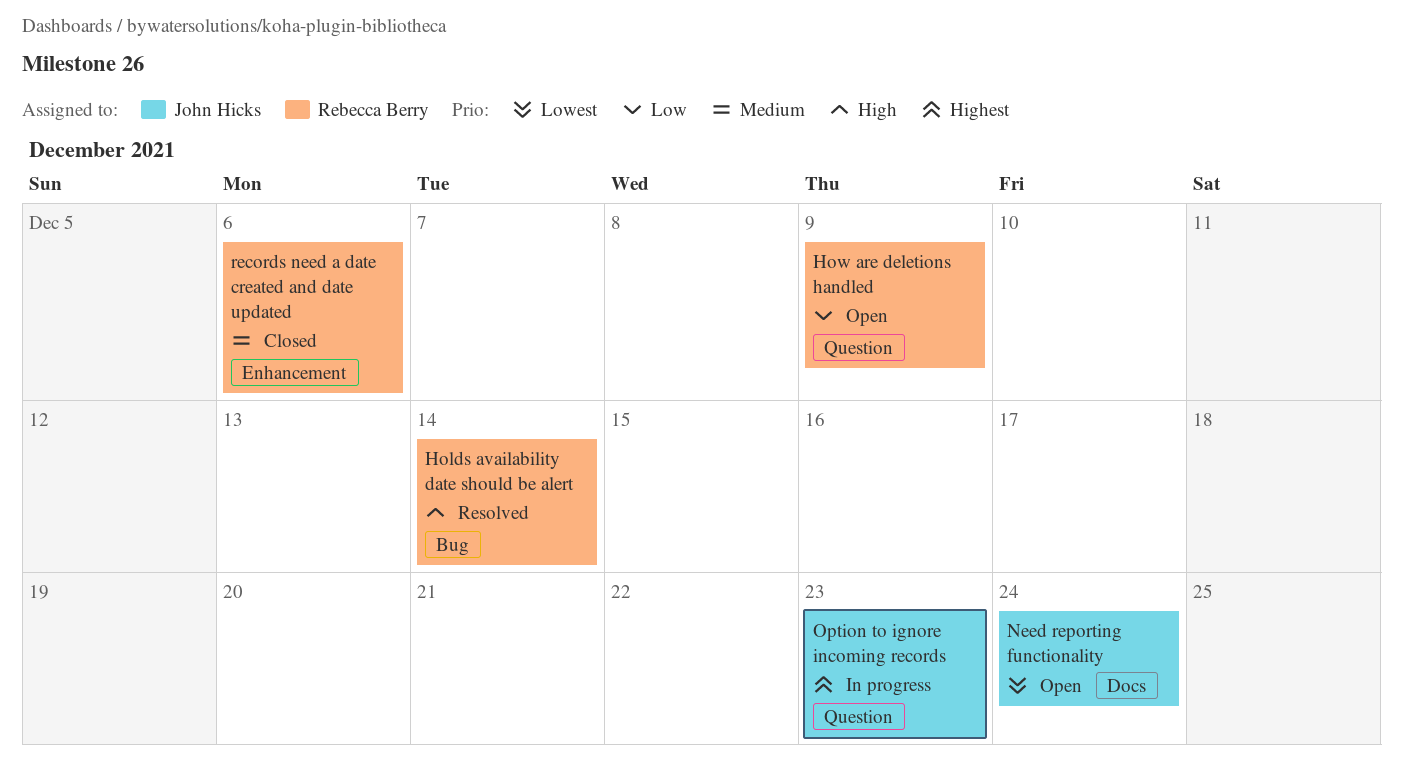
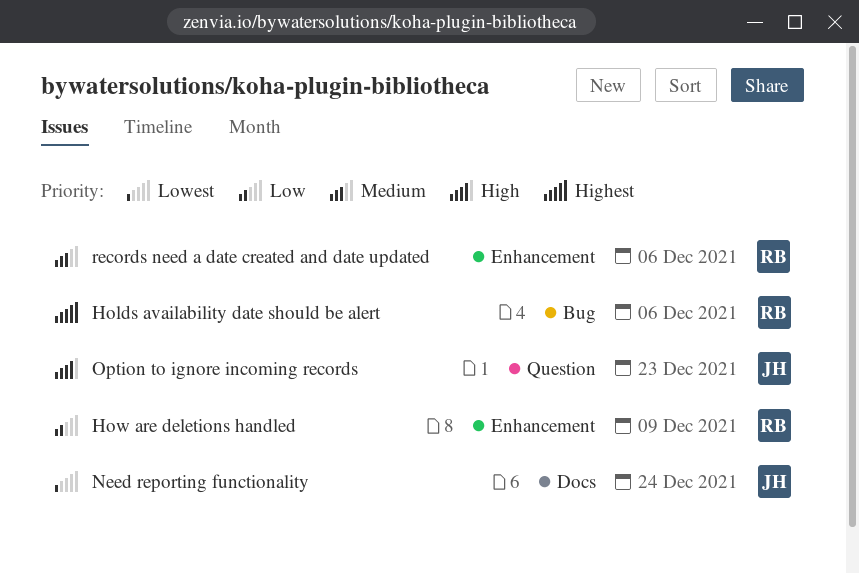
Holds availability date should be alert, priority: High -> Highest
Holds availability date should be alert, due: Dec 14 -> Dec 6
How are deletions handled, label: Question -> Enhancement
Option to ignore incoming records, priority: Highest -> High

